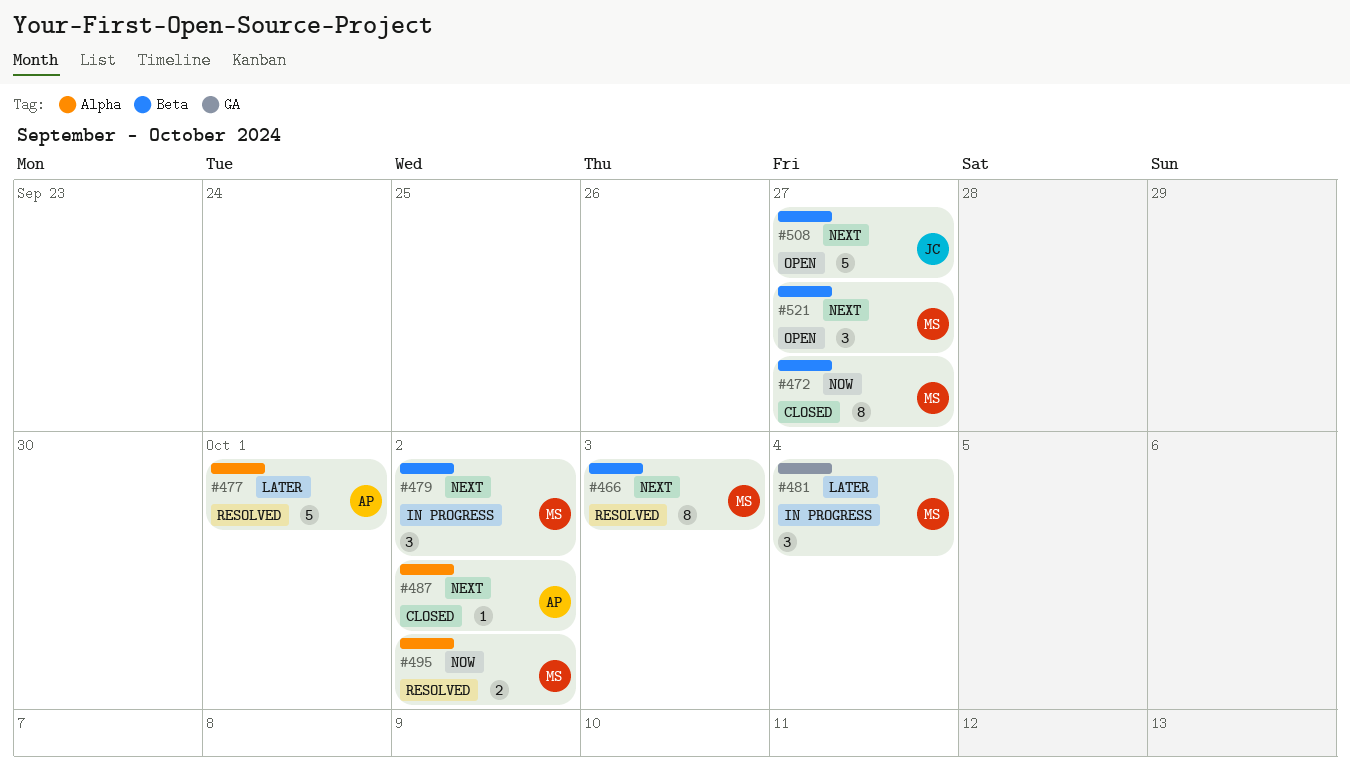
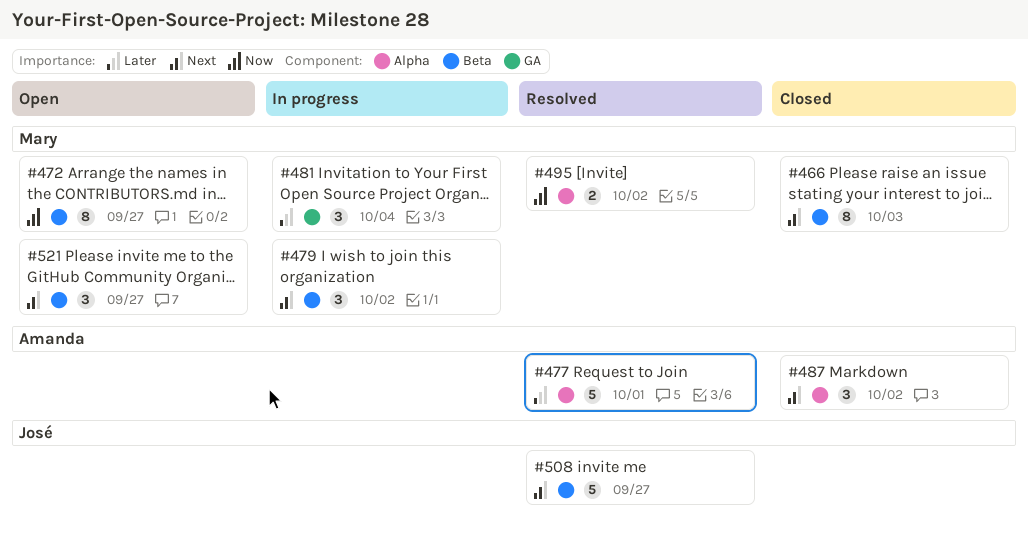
#466, status: Resolved -> Closed
#472, status: Closed -> Open
#487, estimate: 1 -> 3
#508, status: Open -> Resolved

